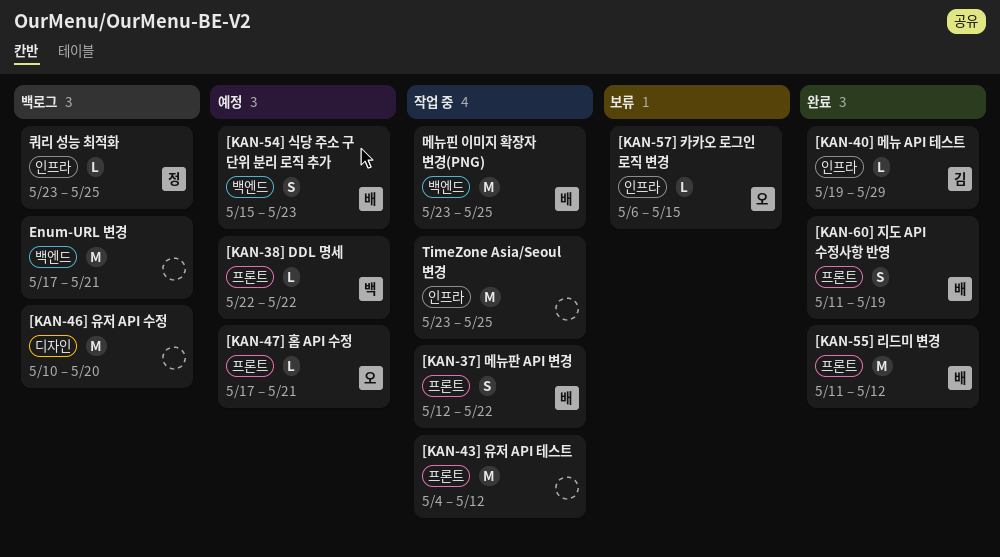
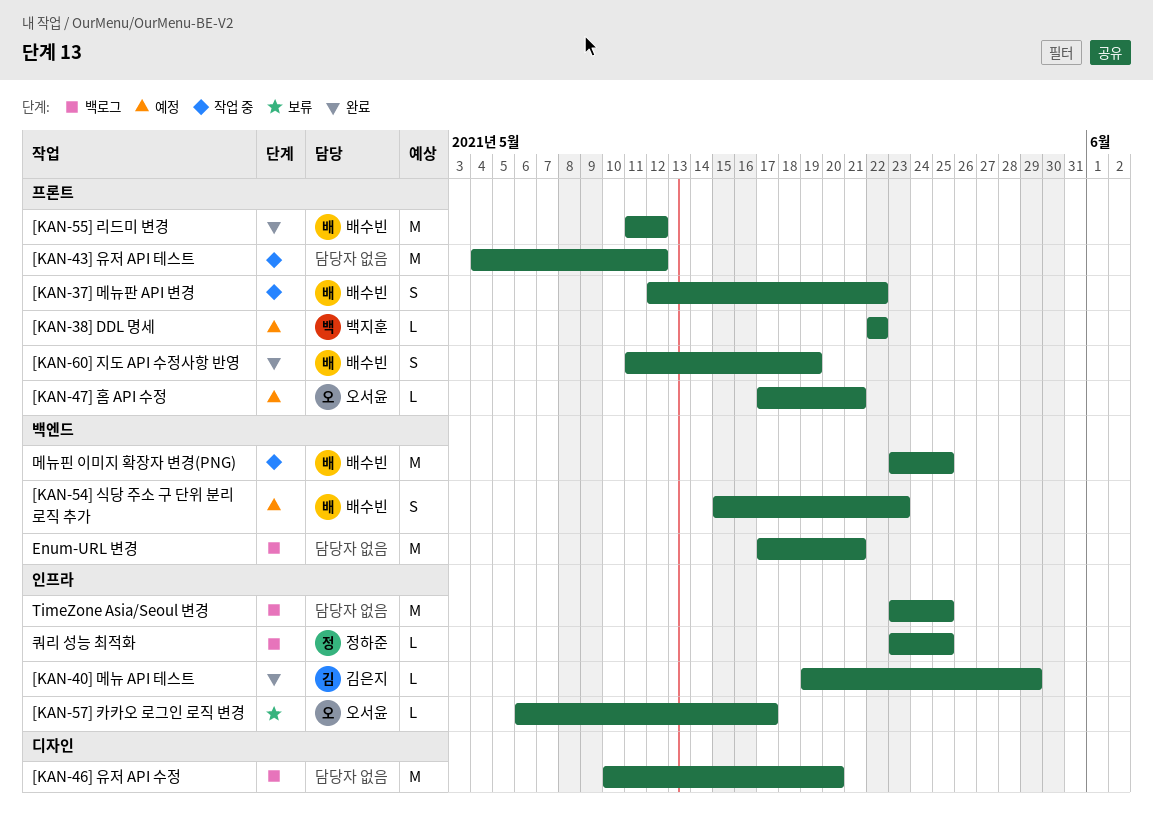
[KAN-57] 카카오 로그인 로직 변경, due: May 15 -> May 17
TimeZone Asia/Seoul 변경, status: 작업 중 -> 백로그

